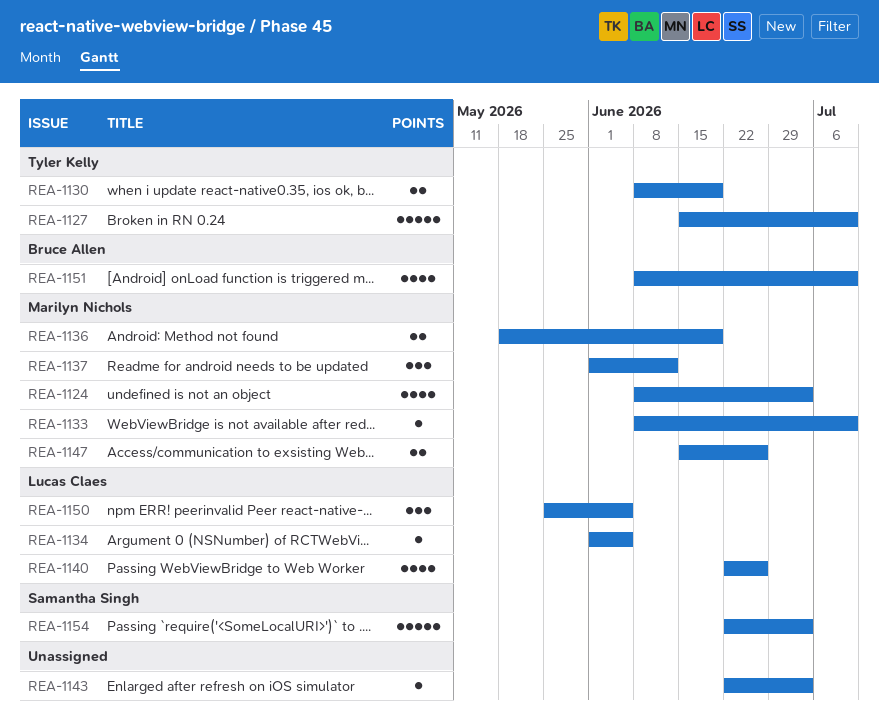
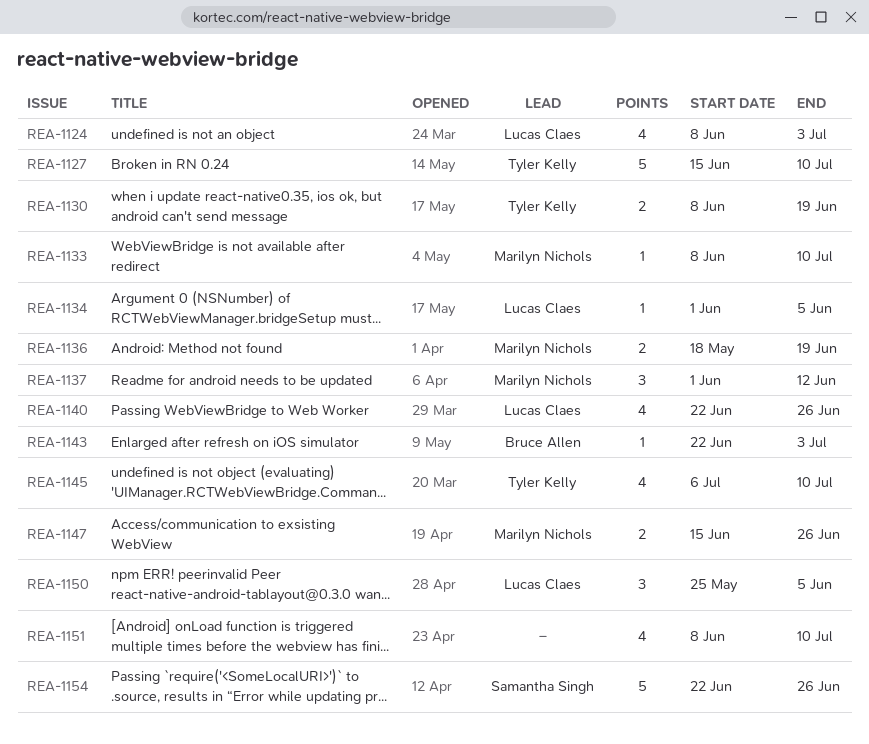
REA-1124, owner: Marilyn Nichols -> Lucas Claes
REA-1143, owner: none -> Bruce Allen
REA-1145: none -> present
REA-1151, owner: Bruce Allen -> none
REA-1154, due: Jul 3 -> Jun 26

